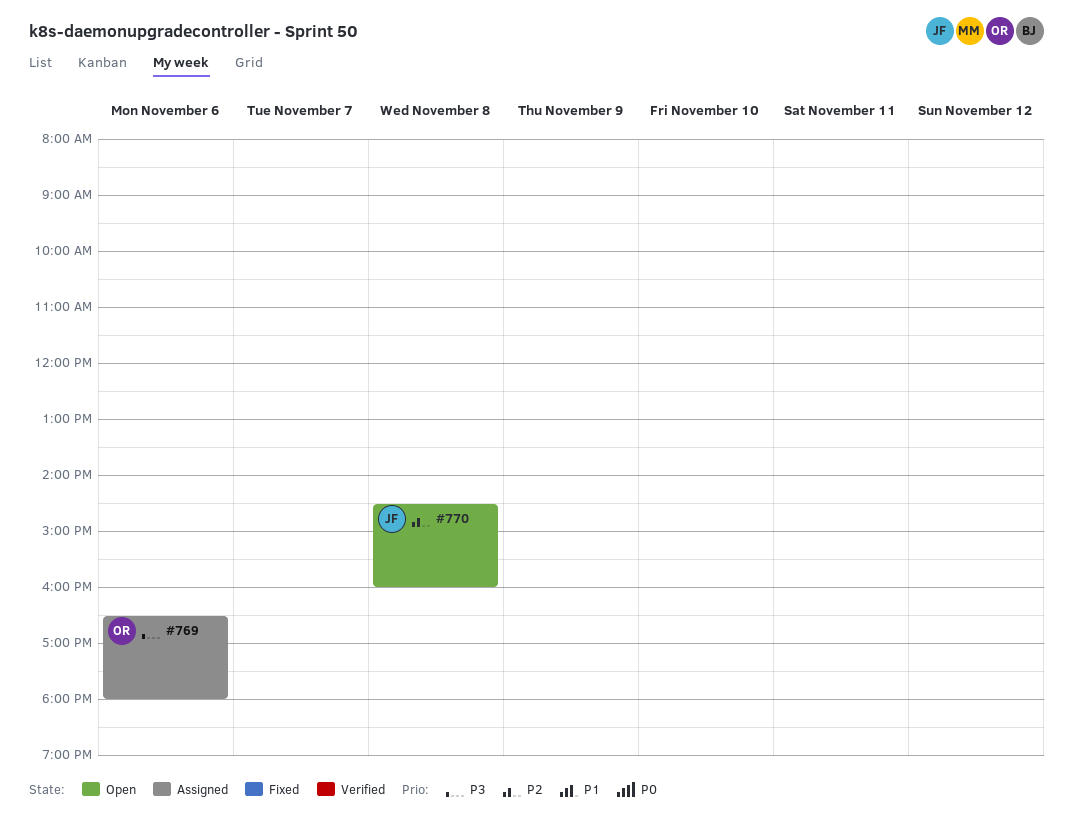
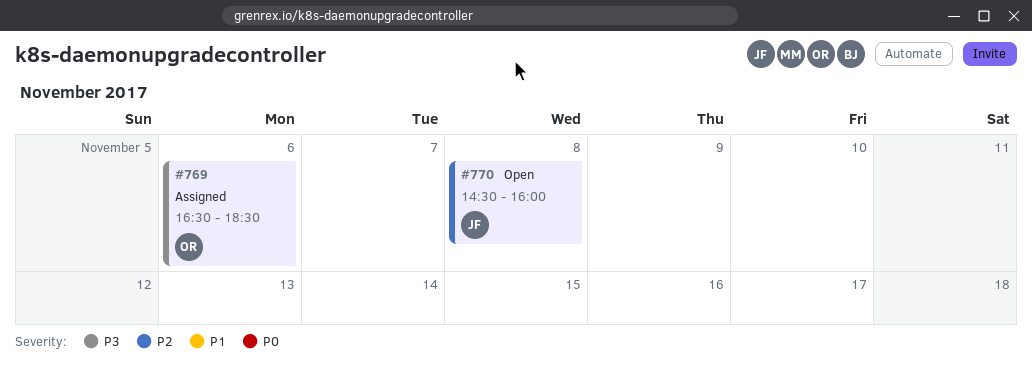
#769, ends: 18:00 -> 18:30

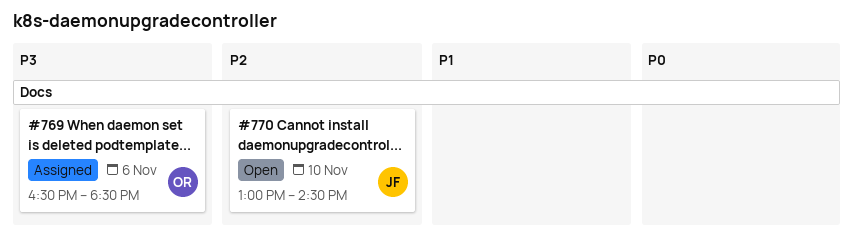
#770, day: Nov 8 -> Nov 10
#770, begins: 14:30 -> 13:00
#770, ends: 16:00 -> 14:30

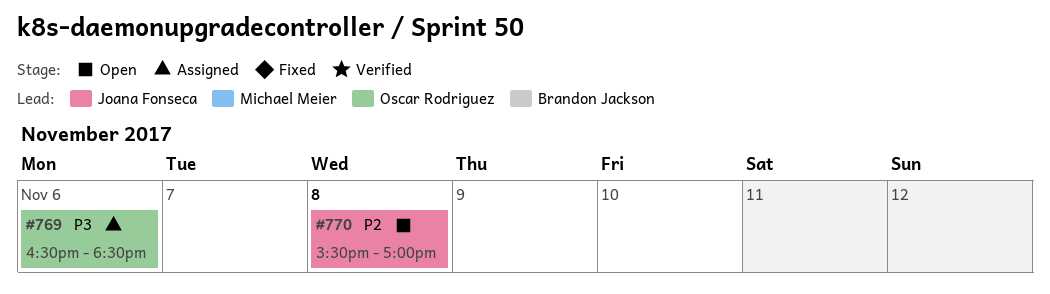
#770, day: Nov 10 -> Nov 8
#770, begins: 13:00 -> 15:30
#770, ends: 14:30 -> 17:00

